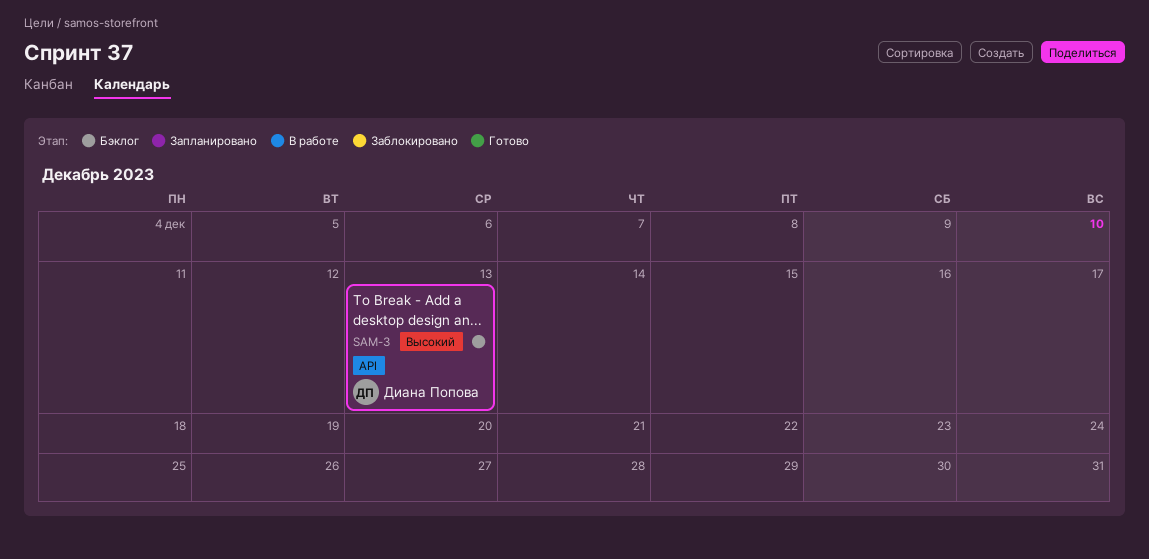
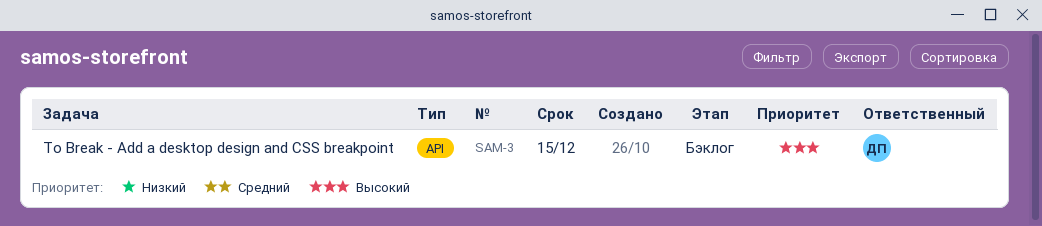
SAM-3, due: Dec 13 -> Dec 15

